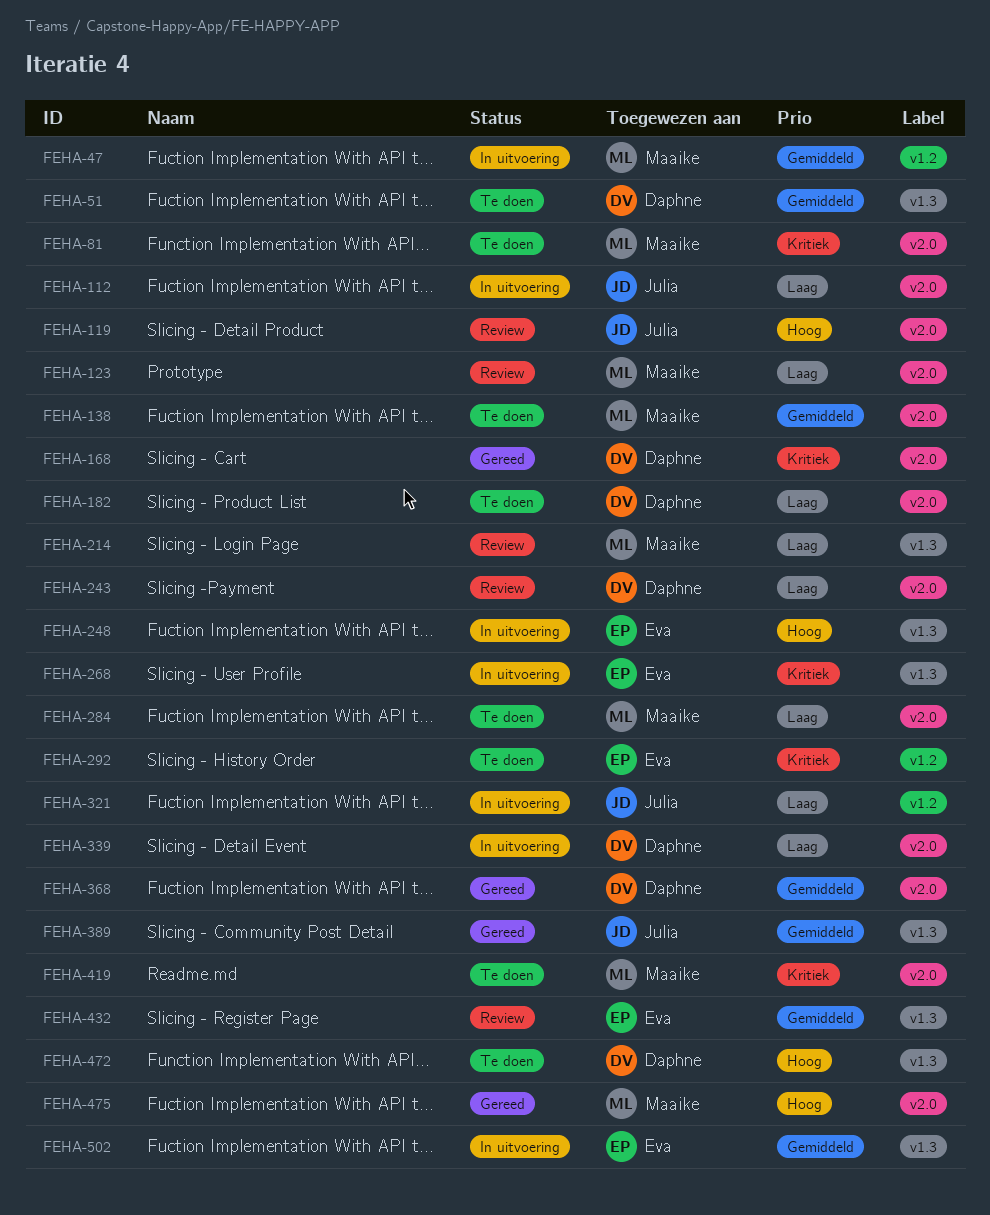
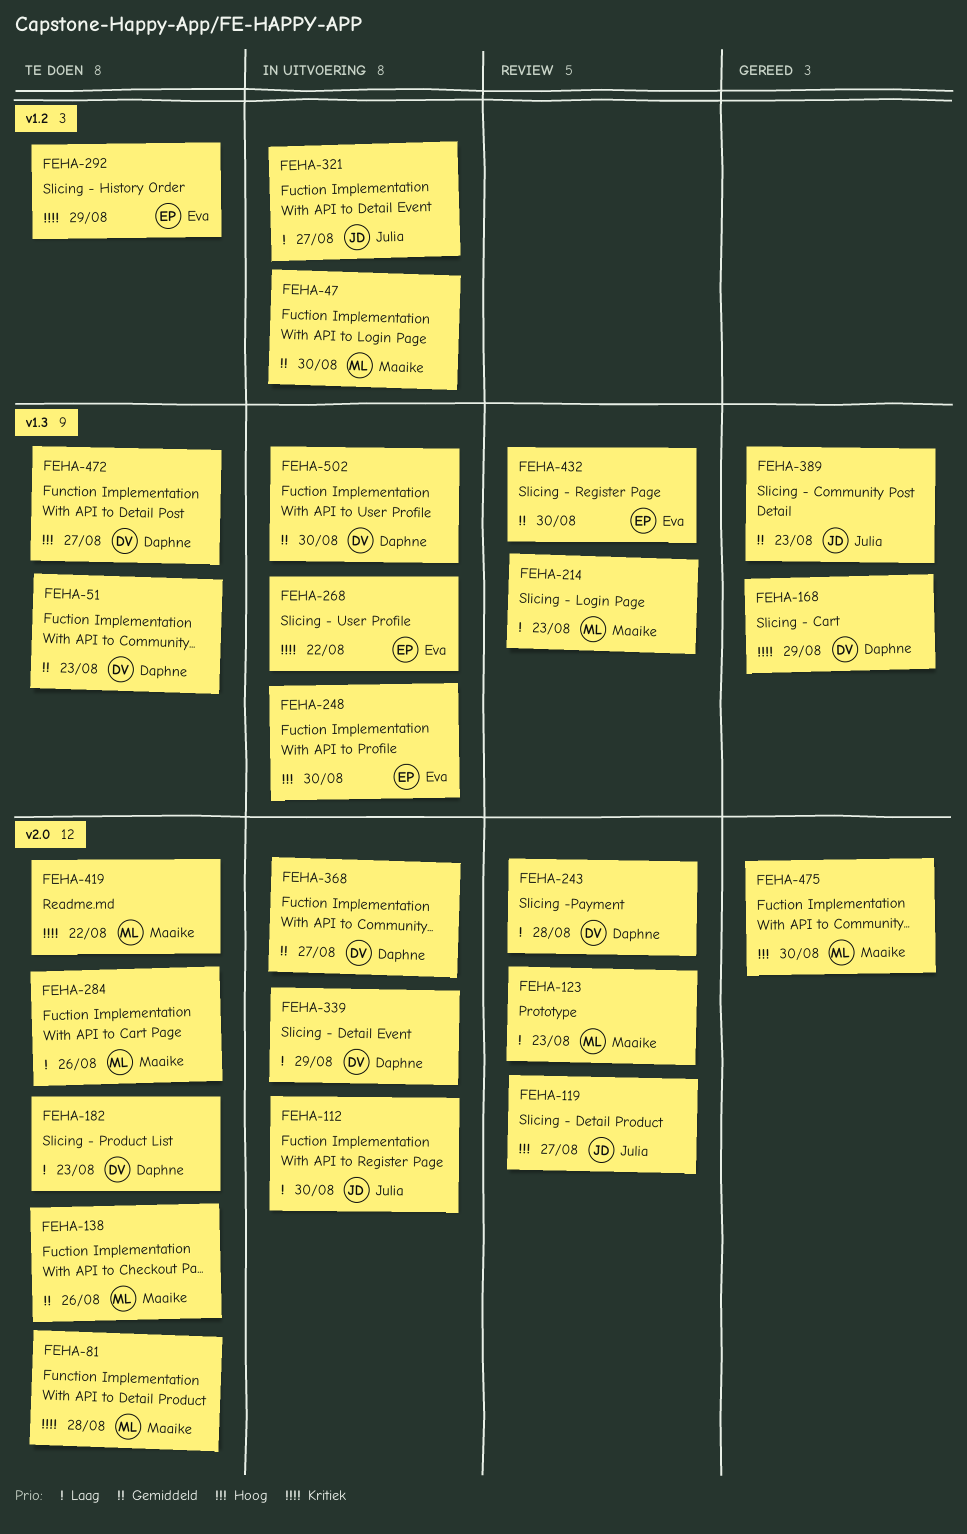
FEHA-168, label: v2.0 -> v1.3
FEHA-368, status: Gereed -> In uitvoering
FEHA-502, owner: Eva -> Daphne

